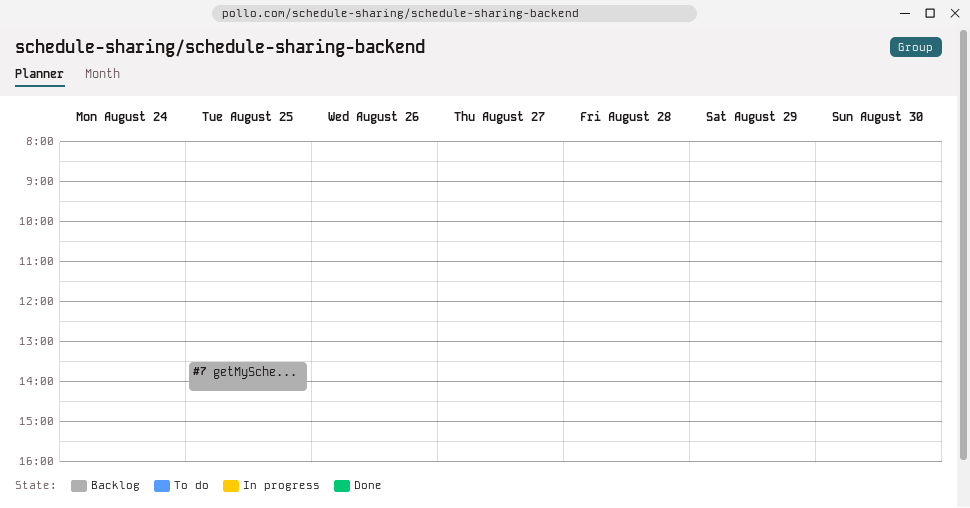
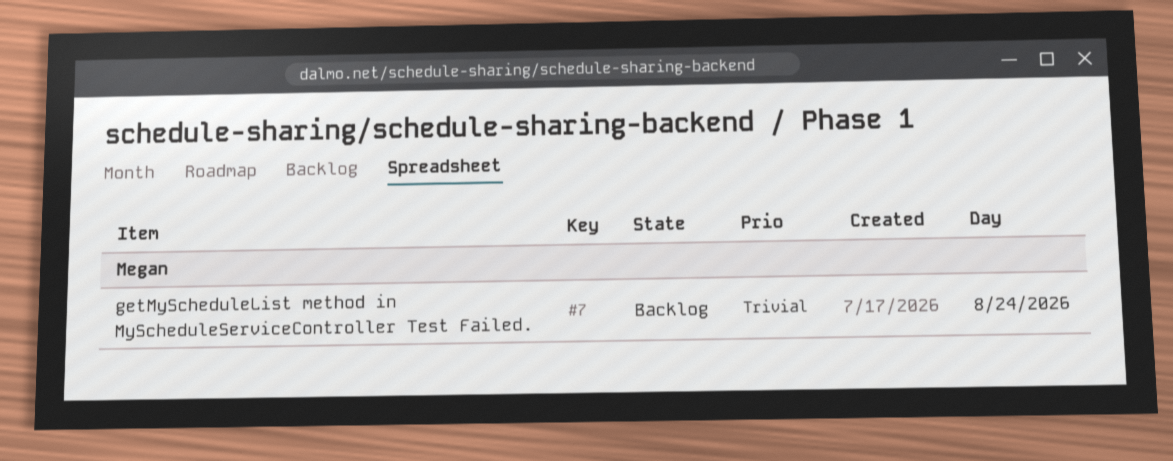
#7, day: Aug 25 -> Aug 24

